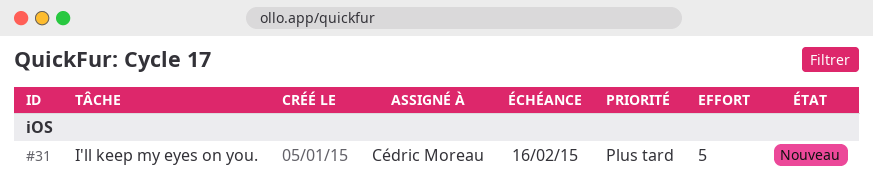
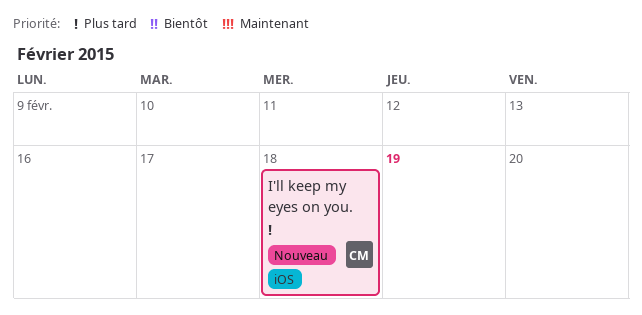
I'll keep my eyes on you., due: Feb 16 -> Feb 18

